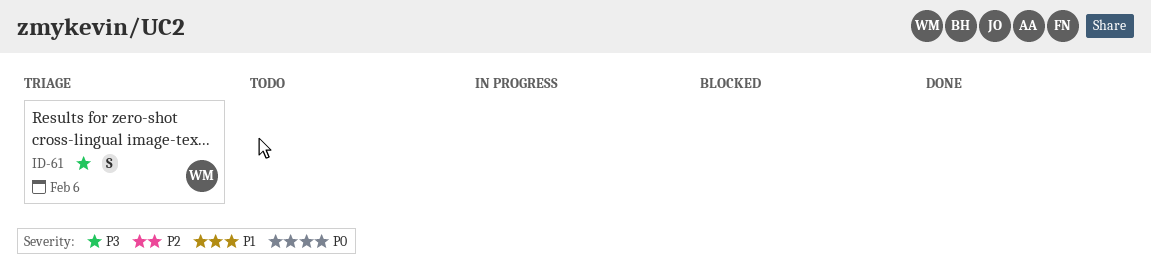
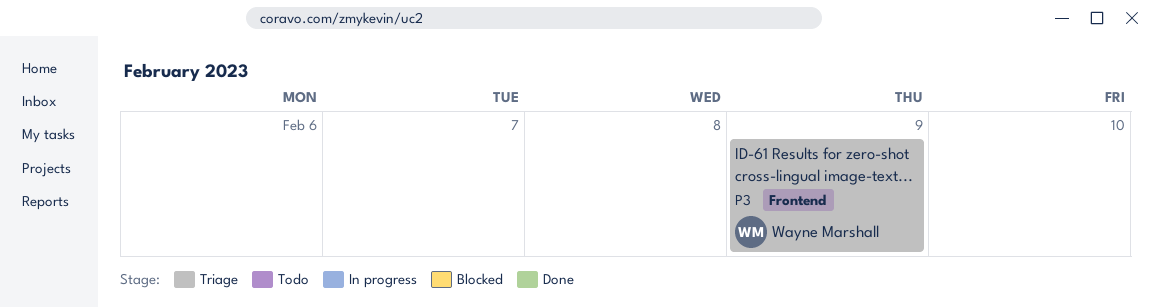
ID-61, due: Feb 6 -> Feb 9

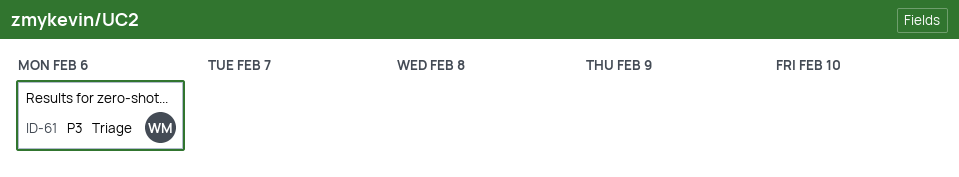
ID-61, due: Feb 9 -> Feb 6

